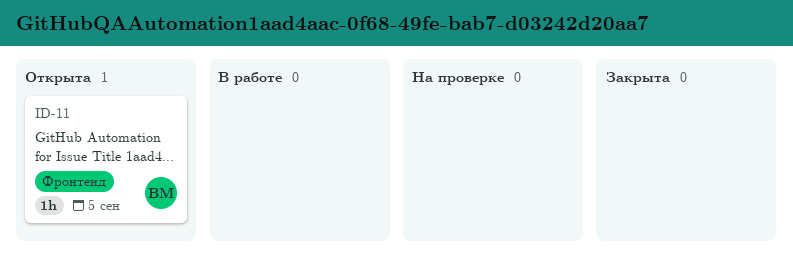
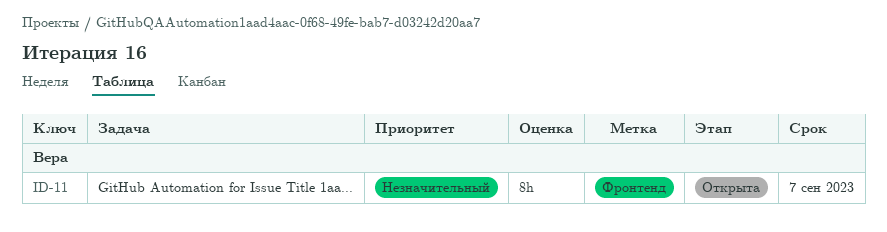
ID-11, estimate: 1h -> 8h
ID-11, due: Sep 5 -> Sep 7

